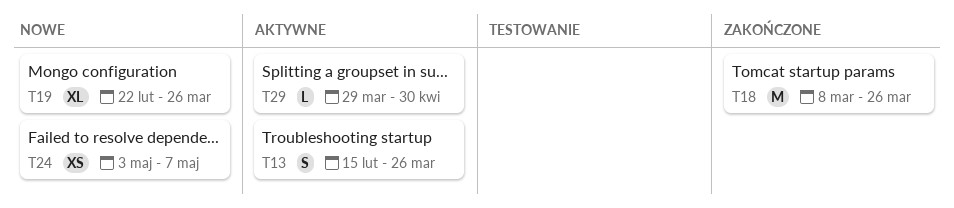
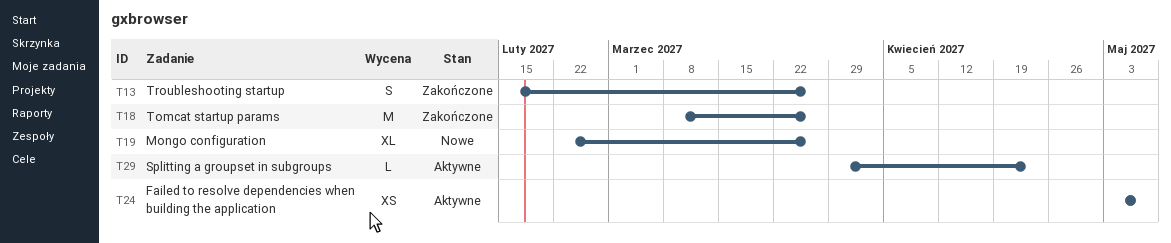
T13, status: Aktywne -> Zakończone
T24, status: Nowe -> Aktywne
T29, due: Apr 30 -> Apr 23

